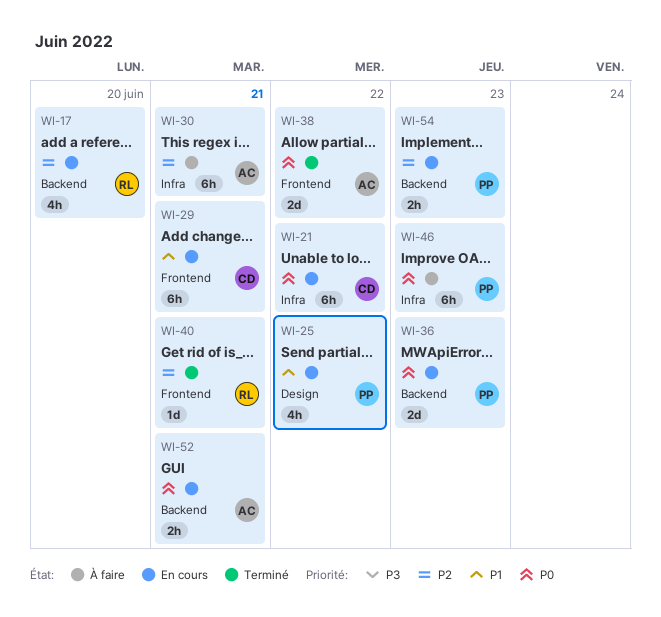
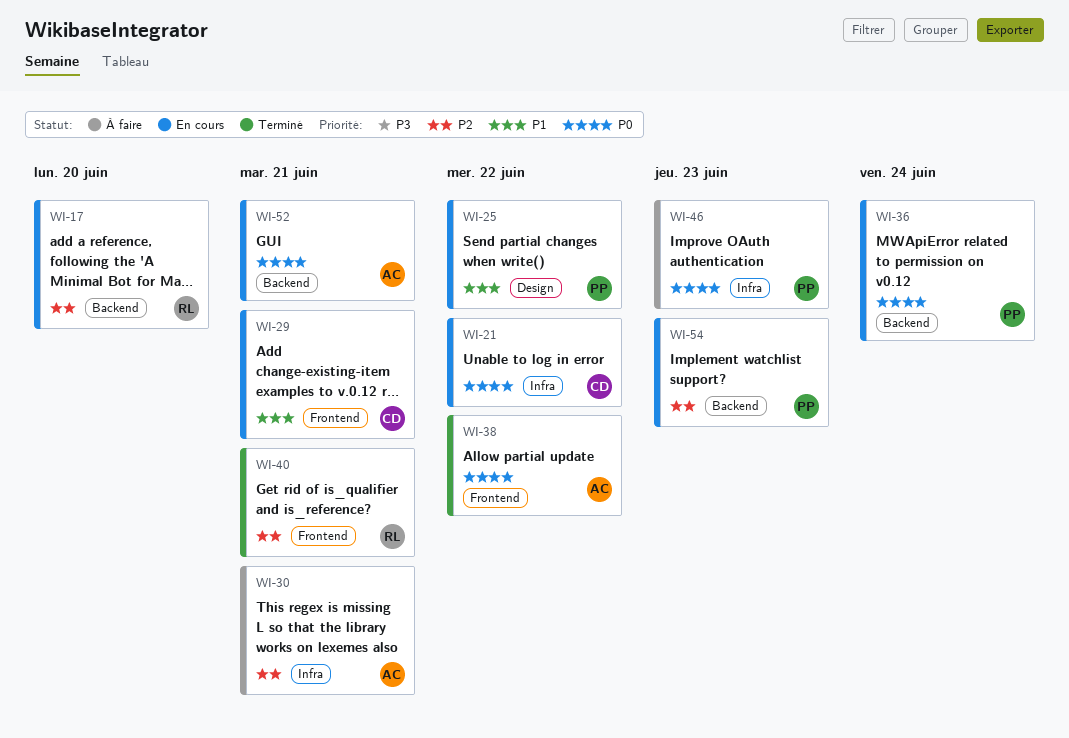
WI-36, due: Jun 23 -> Jun 24

